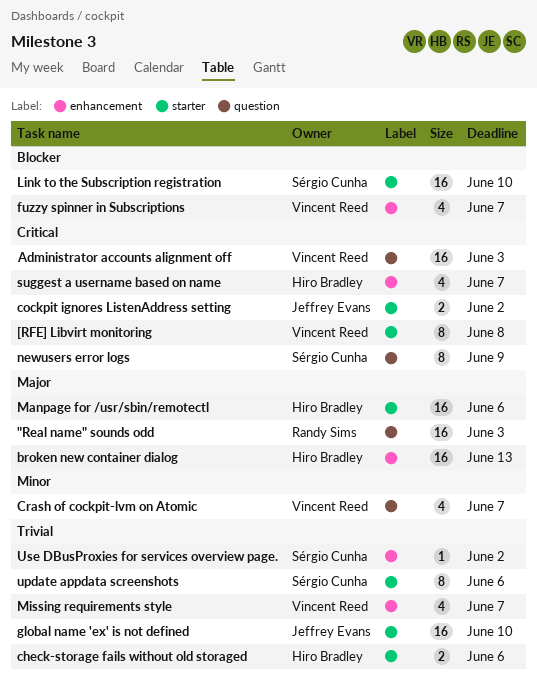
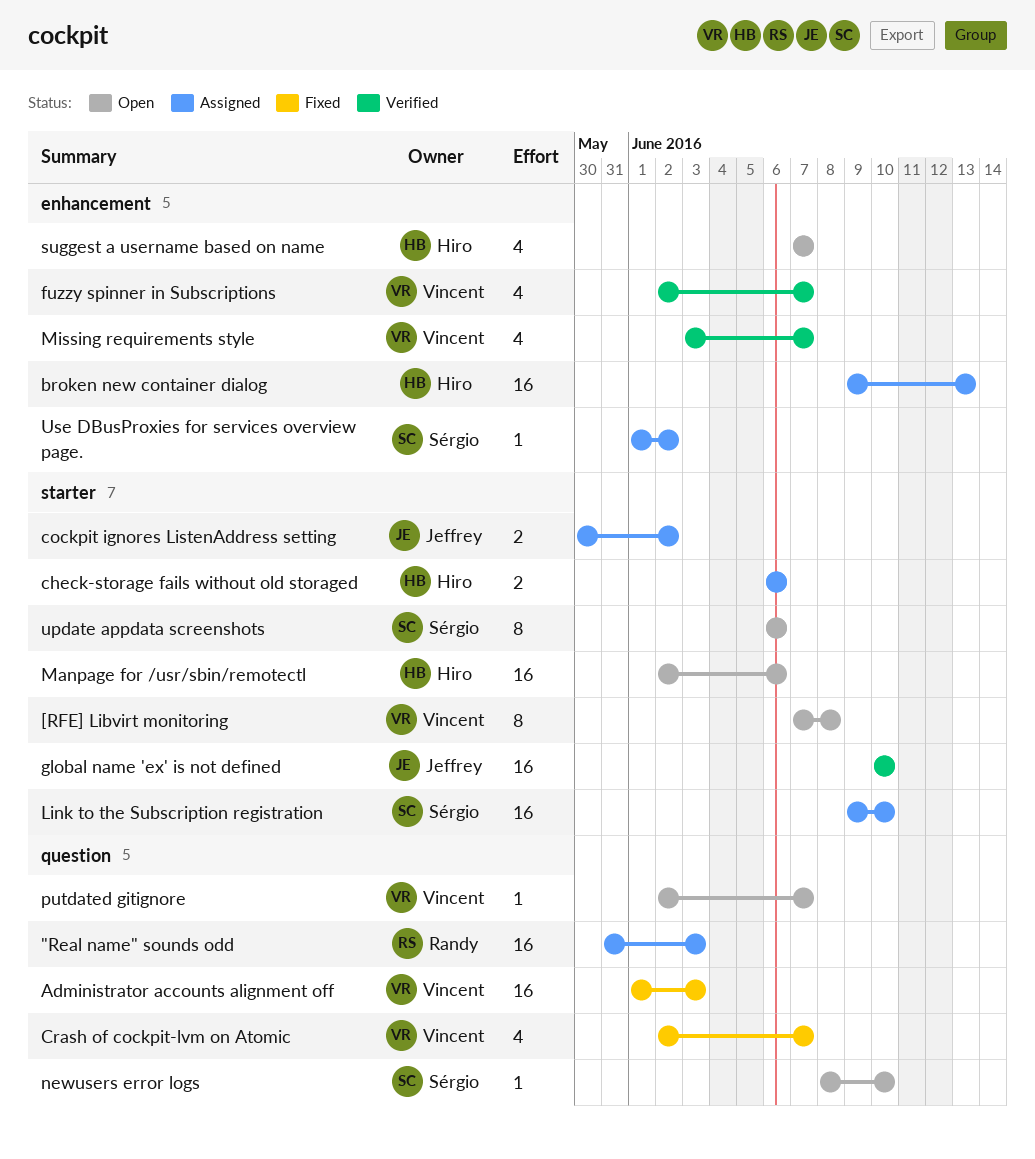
newusers error logs, estimate: 8 -> 1
newusers error logs, due: Jun 9 -> Jun 10
putdated gitignore: none -> present

